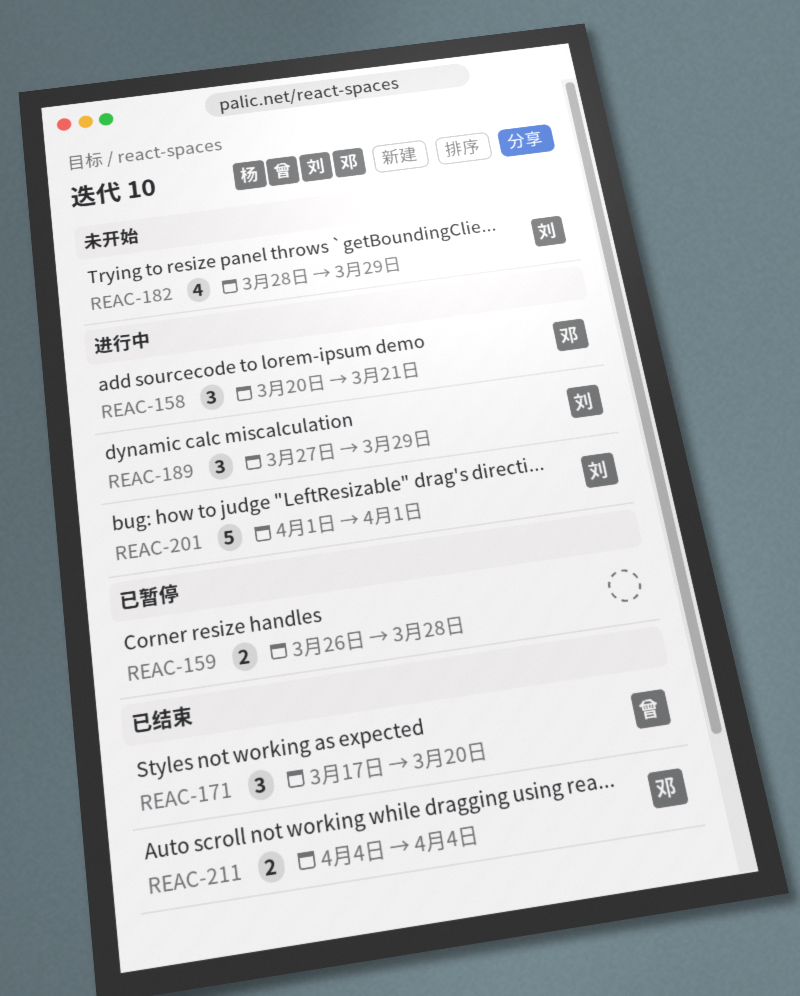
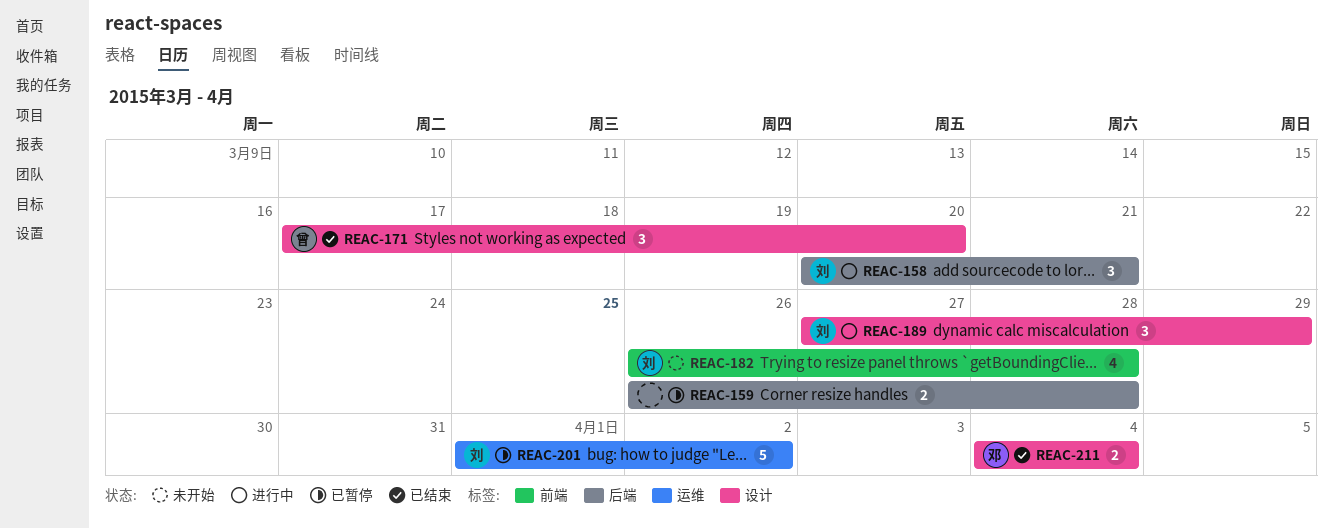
REAC-158, owner: 邓 -> 刘
REAC-182, start: Mar 28 -> Mar 26
REAC-182, due: Mar 29 -> Mar 28
REAC-201, status: 进行中 -> 已暂停
REAC-201, due: Apr 1 -> Apr 2

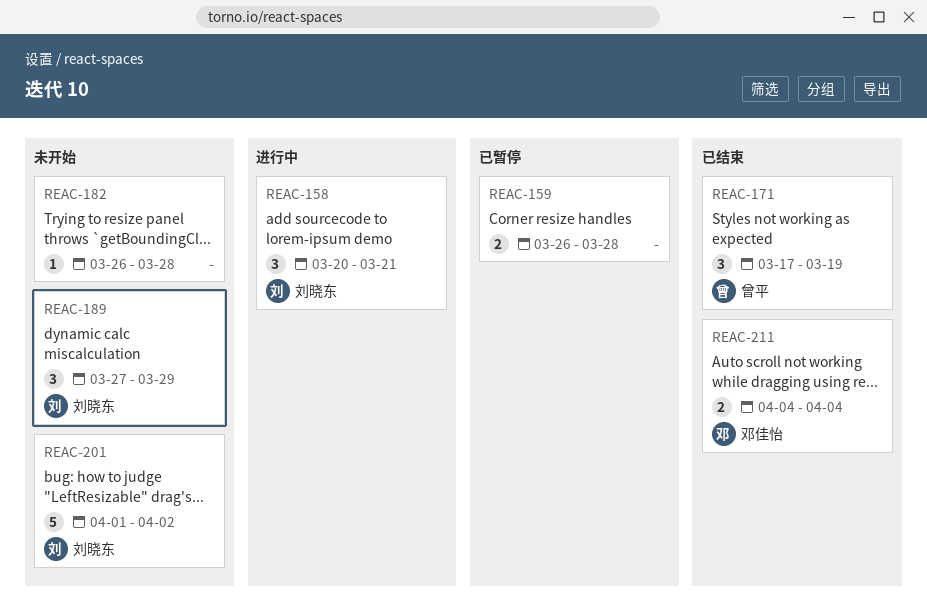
REAC-171, due: Mar 20 -> Mar 19
REAC-182, owner: 刘晓东 -> none
REAC-182, estimate: 4 -> 1
REAC-189, status: 进行中 -> 未开始
REAC-201, status: 已暂停 -> 未开始

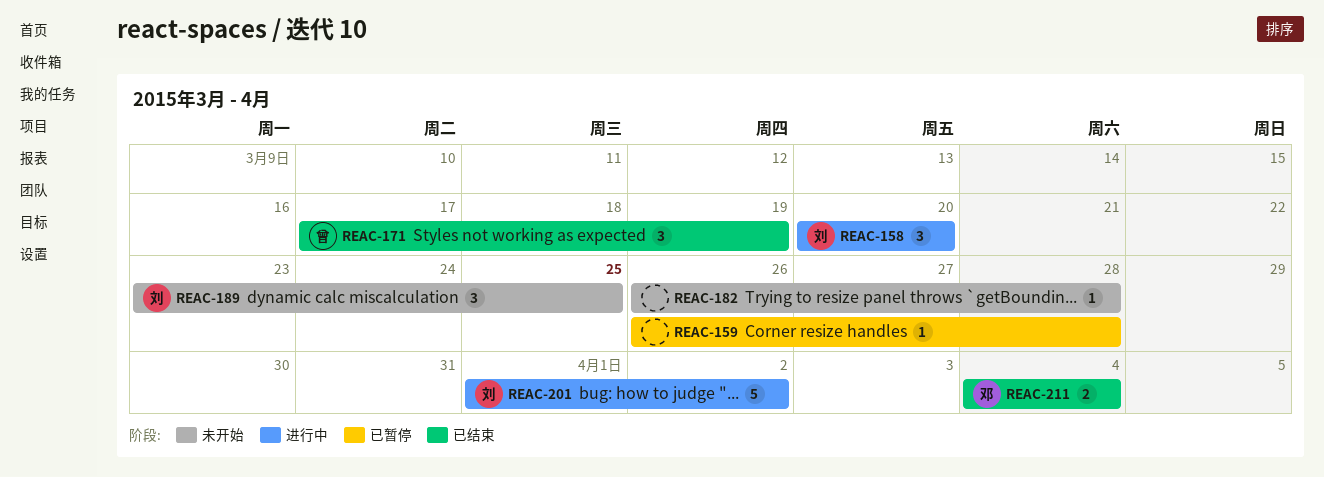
REAC-158, due: Mar 21 -> Mar 20
REAC-159, estimate: 2 -> 1
REAC-189, start: Mar 27 -> Mar 23
REAC-189, due: Mar 29 -> Mar 25
REAC-201, status: 未开始 -> 进行中

